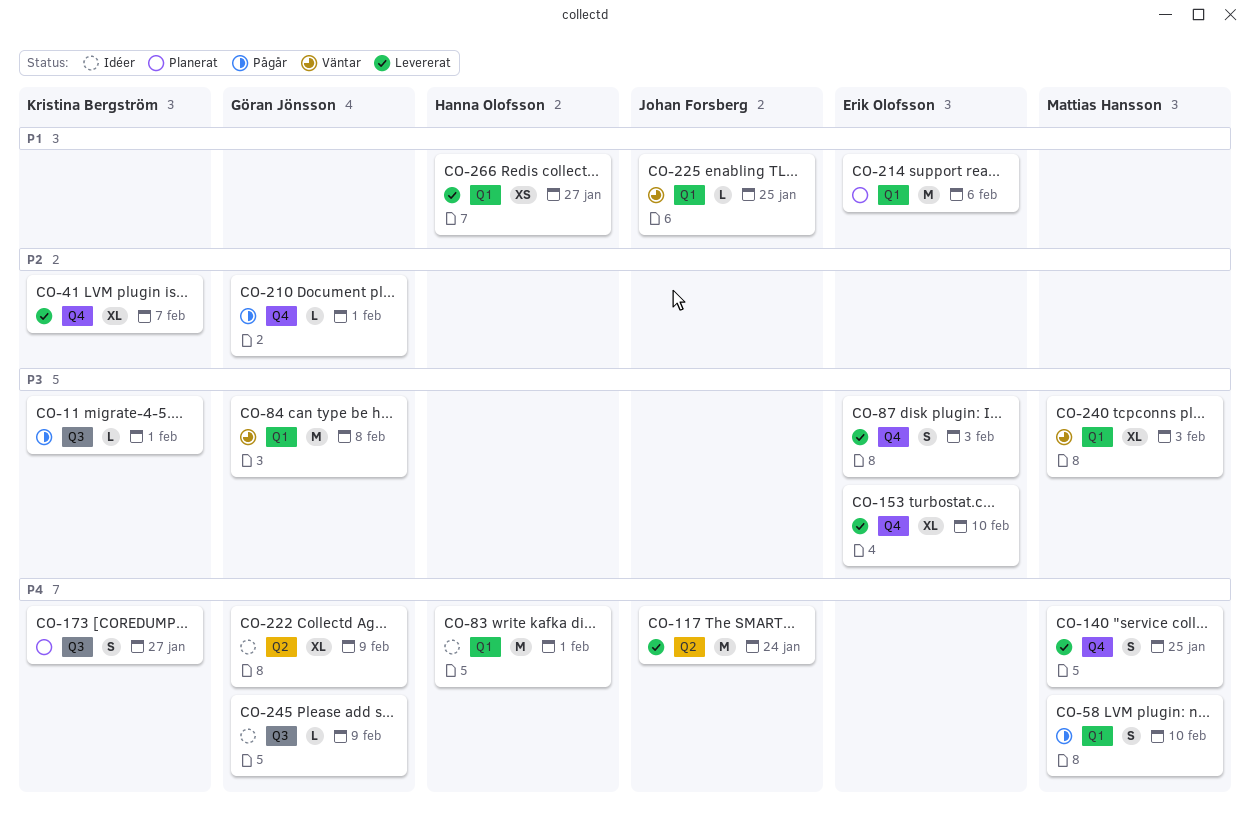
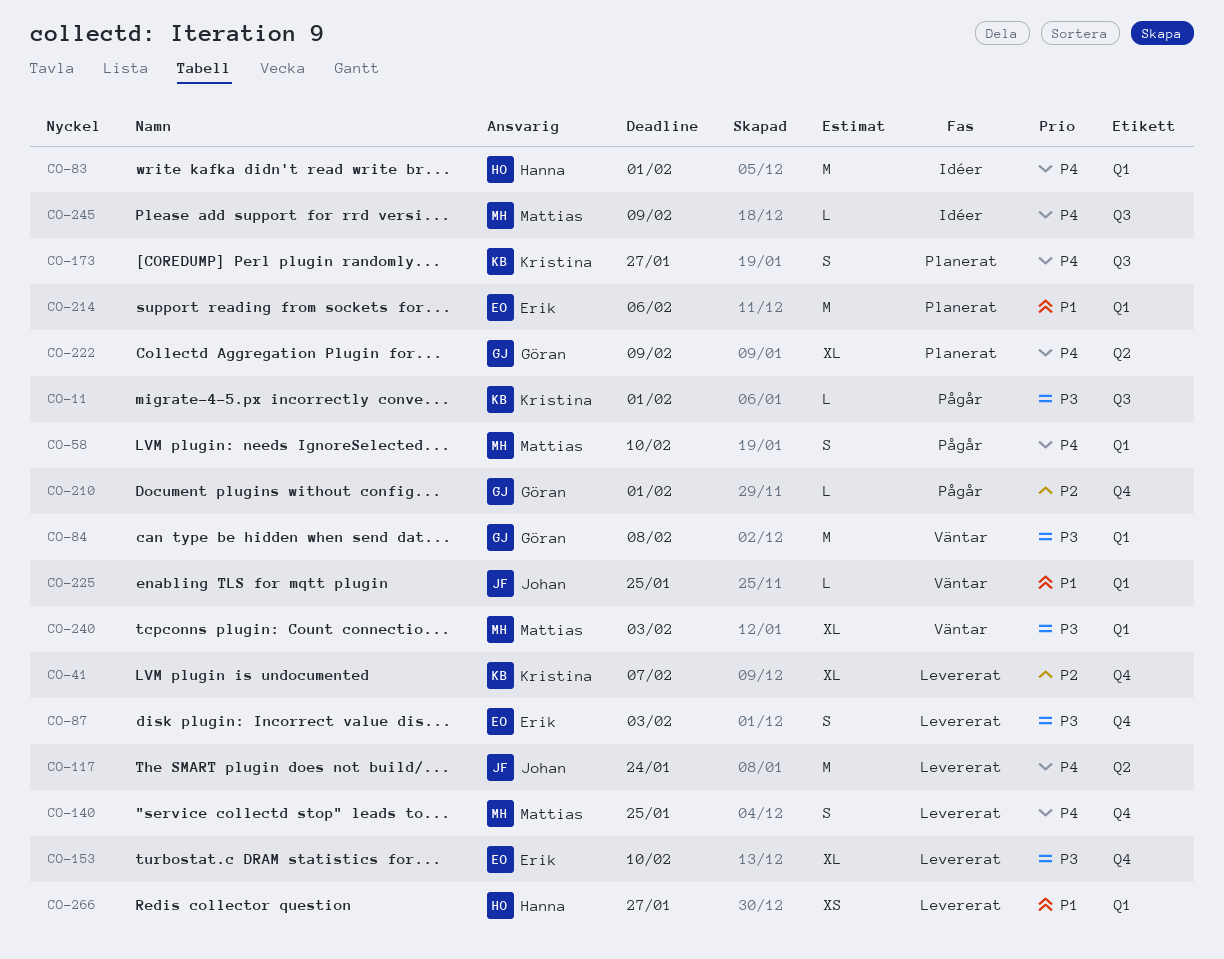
CO-222, status: Idéer -> Planerat
CO-245, owner: Göran Jönsson -> Mattias Hansson

